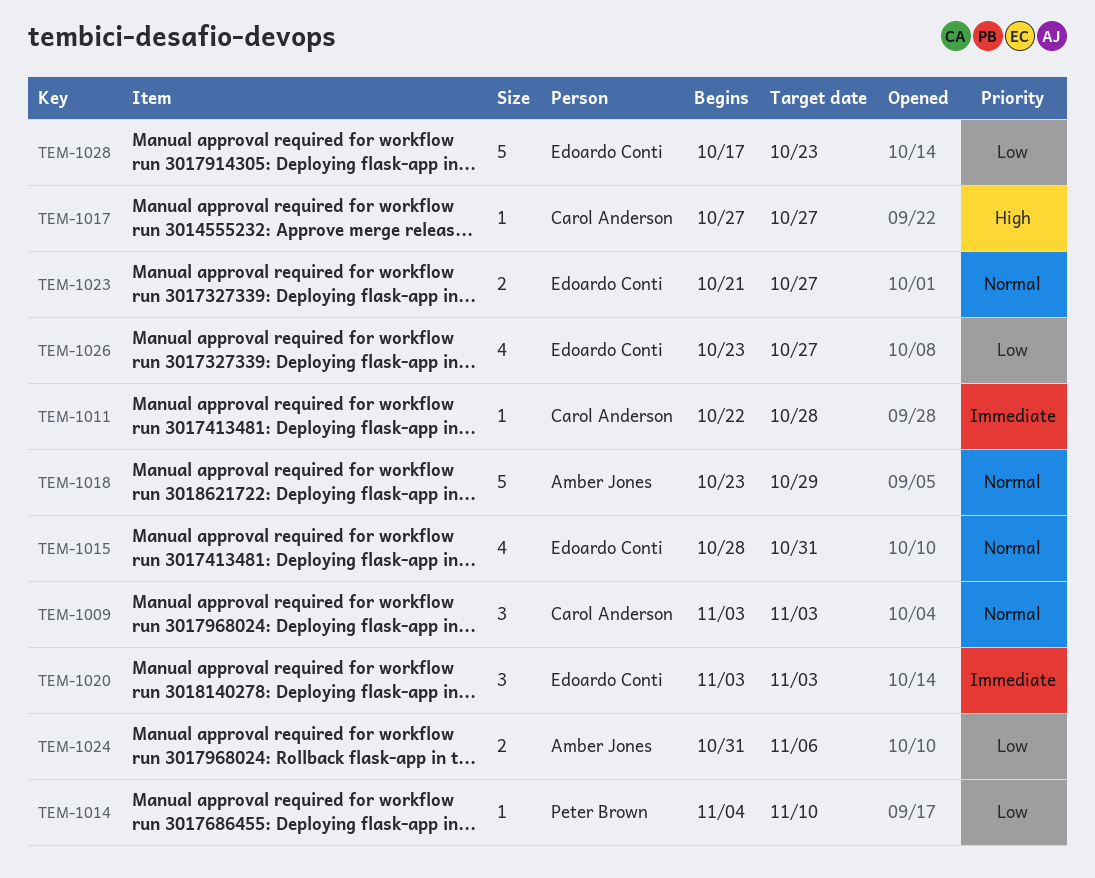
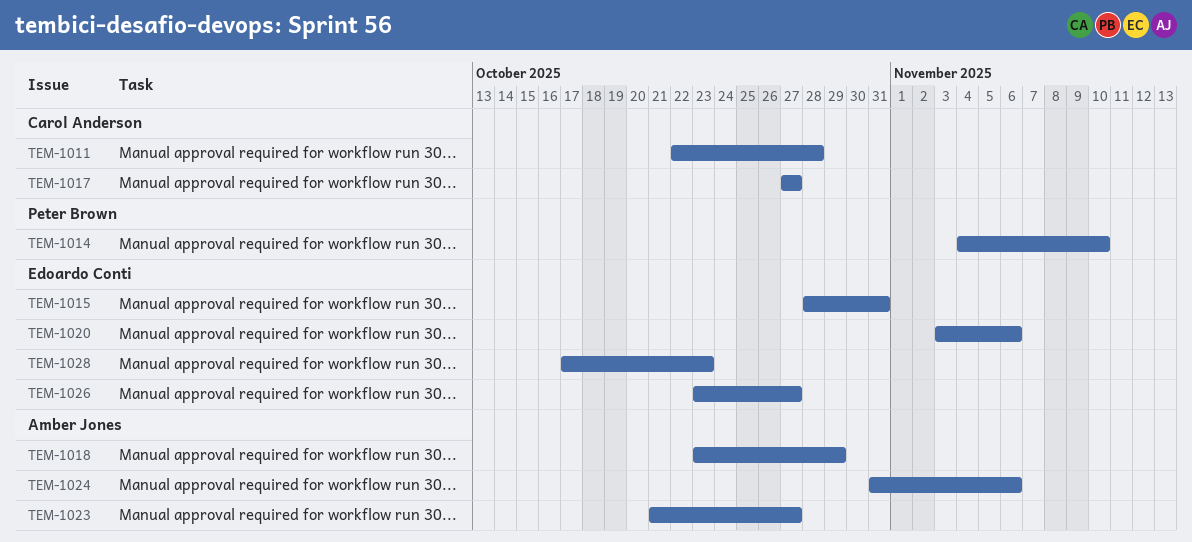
TEM-1009: present -> none
TEM-1020, due: Nov 3 -> Nov 6
TEM-1023, owner: Edoardo Conti -> Amber Jones

